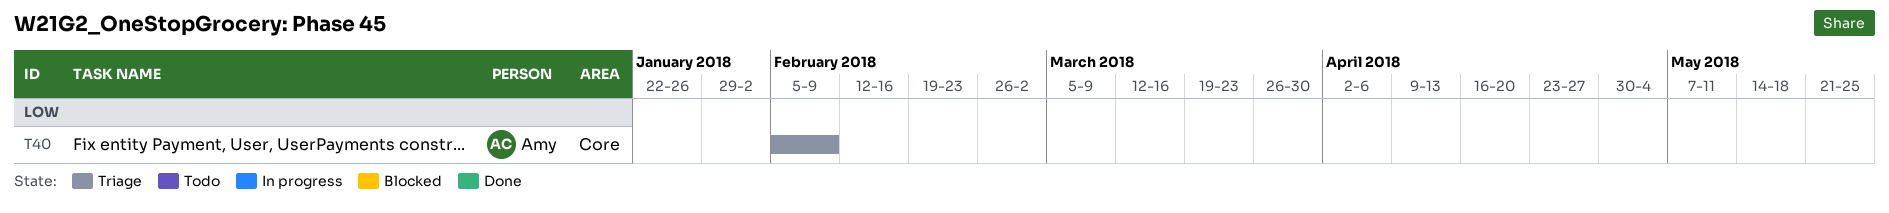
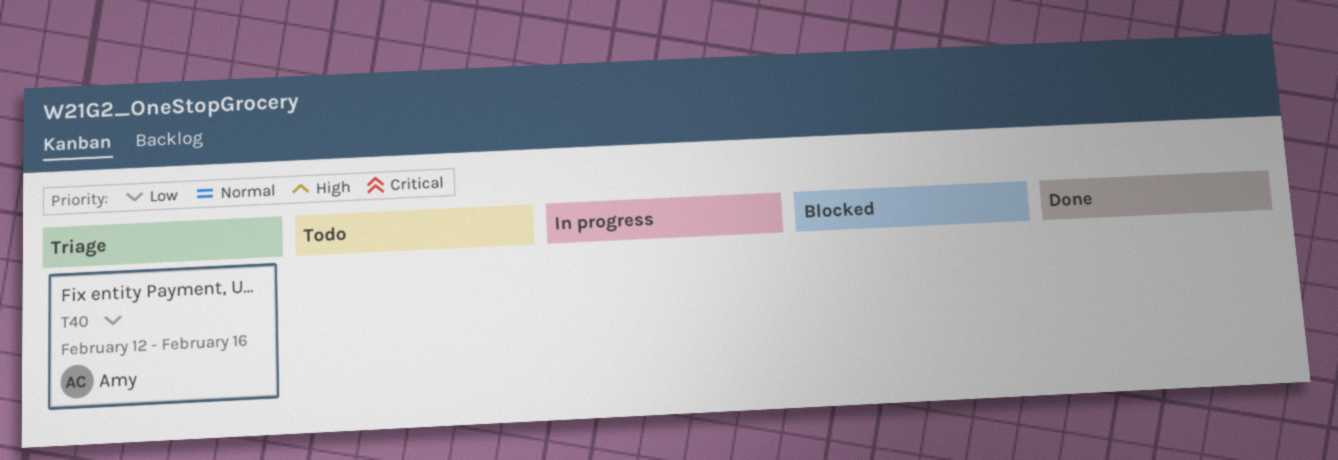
T40, start: Feb 5 -> Feb 12
T40, due: Feb 9 -> Feb 16

